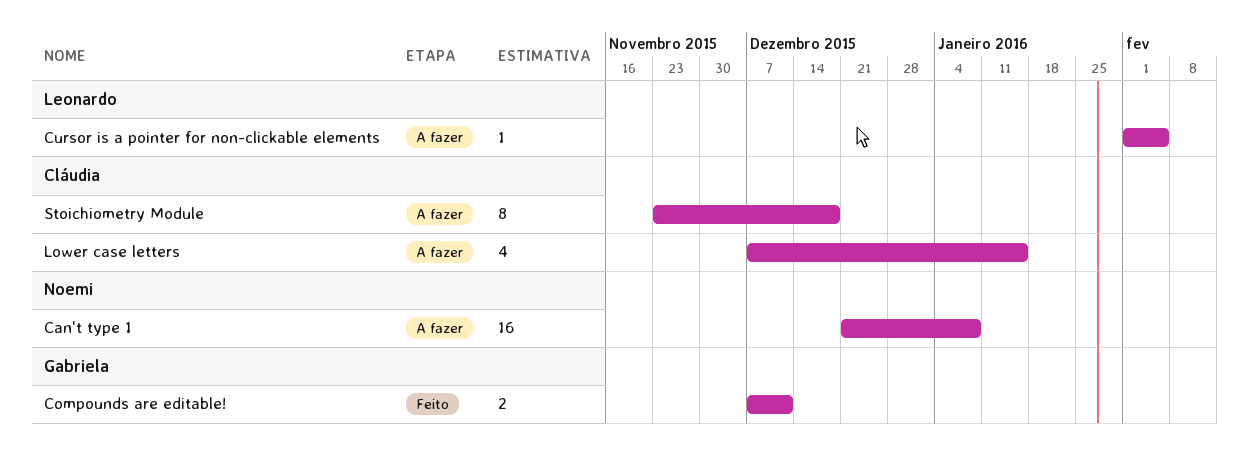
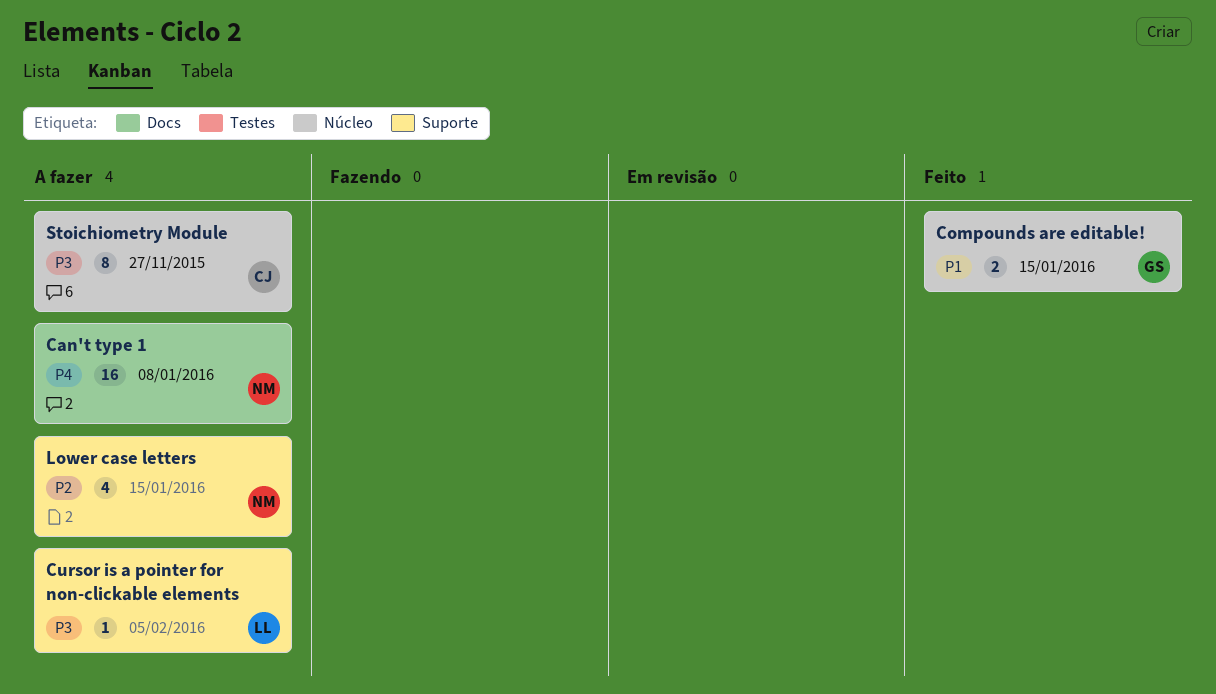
Compounds are editable!, due: Dec 11 -> Jan 15
Lower case letters, owner: Cláudia -> Noemi
Stoichiometry Module, due: Dec 18 -> Nov 27

